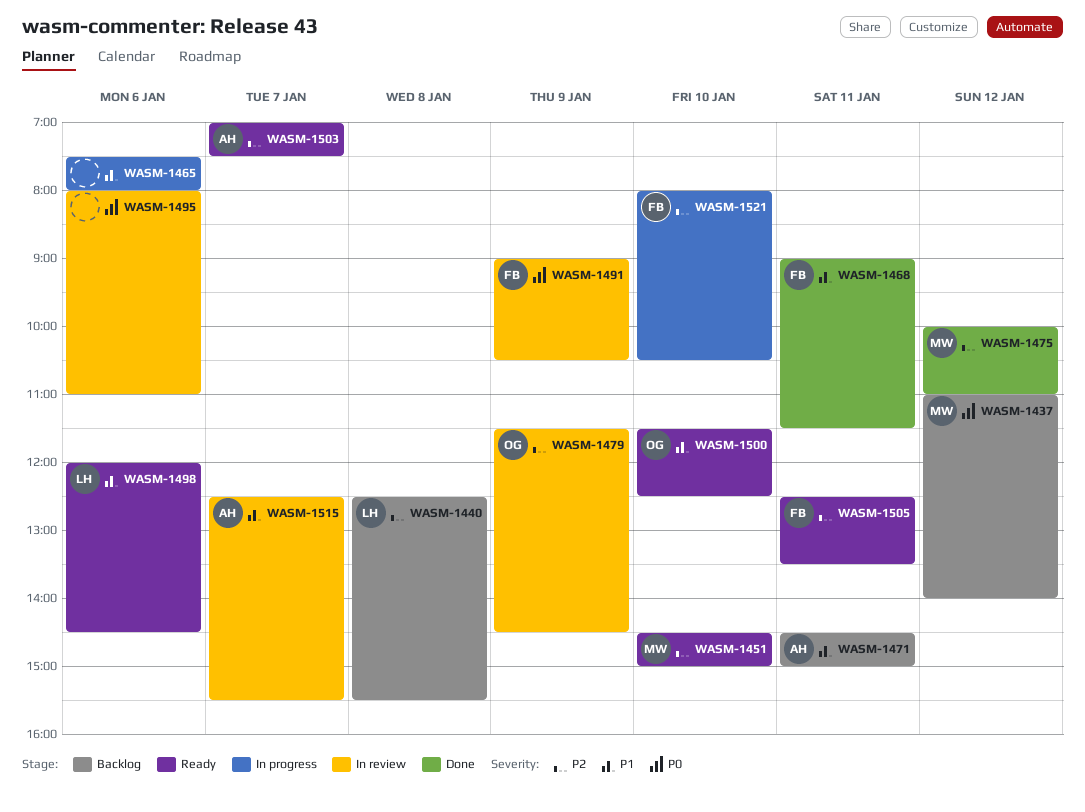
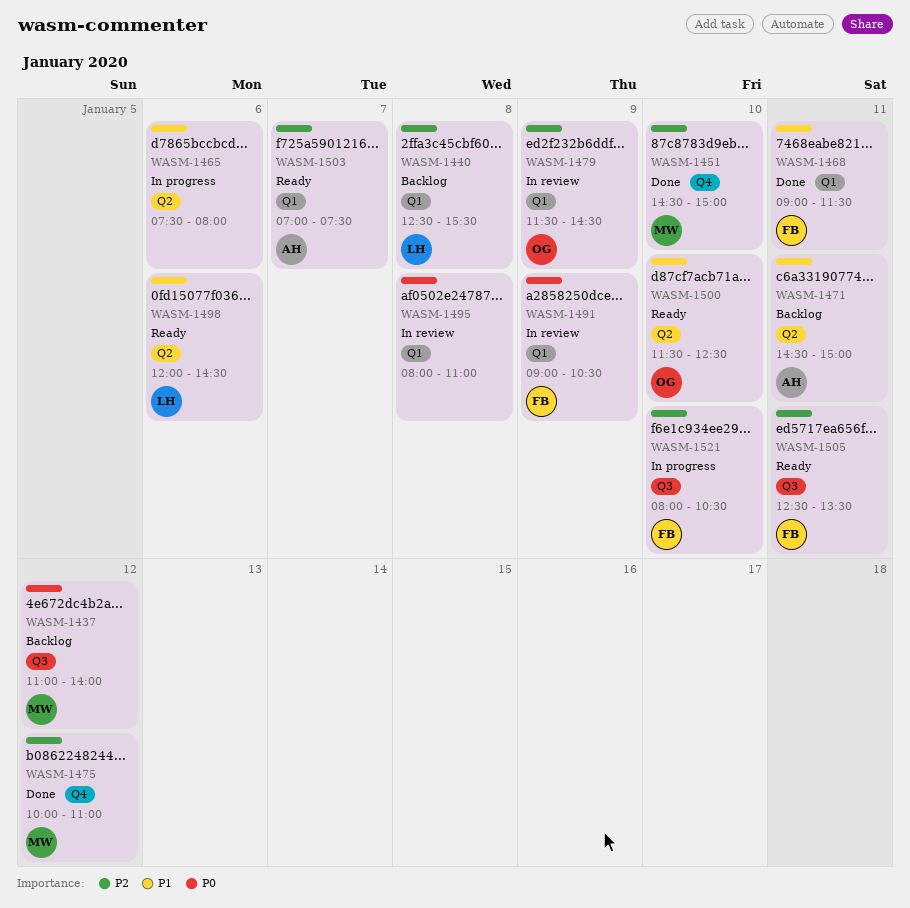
WASM-1451, status: Ready -> Done
WASM-1495, day: Jan 6 -> Jan 8
WASM-1515: present -> none

